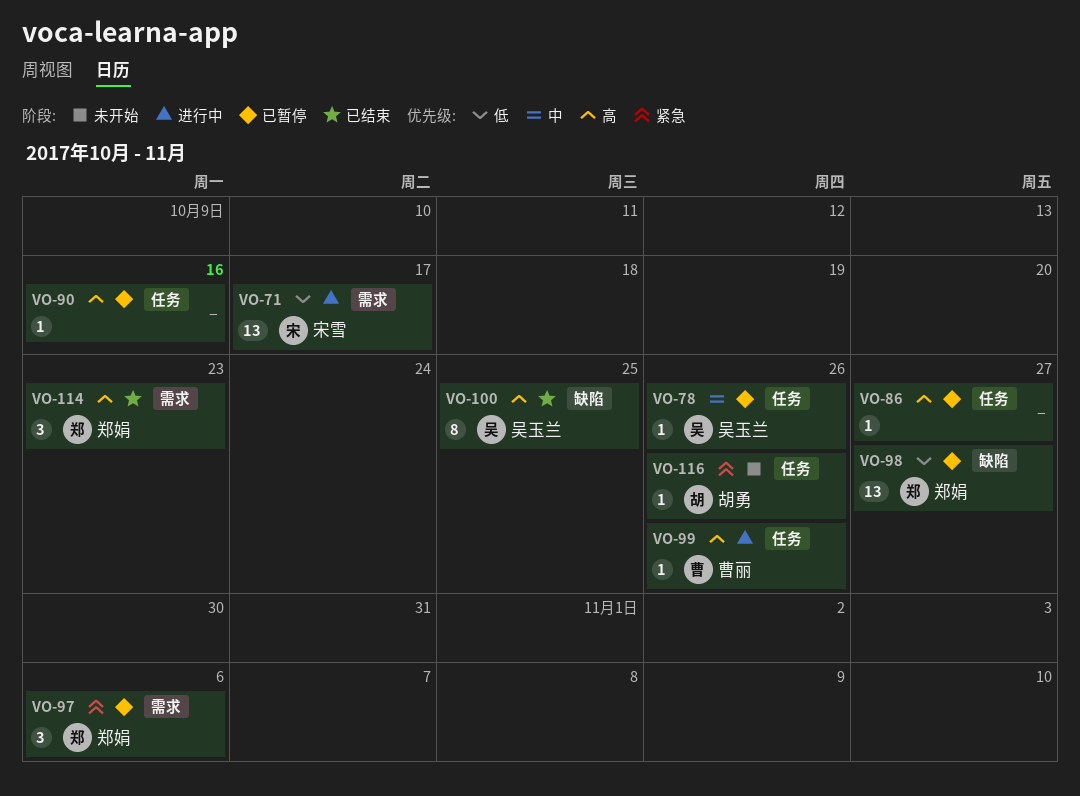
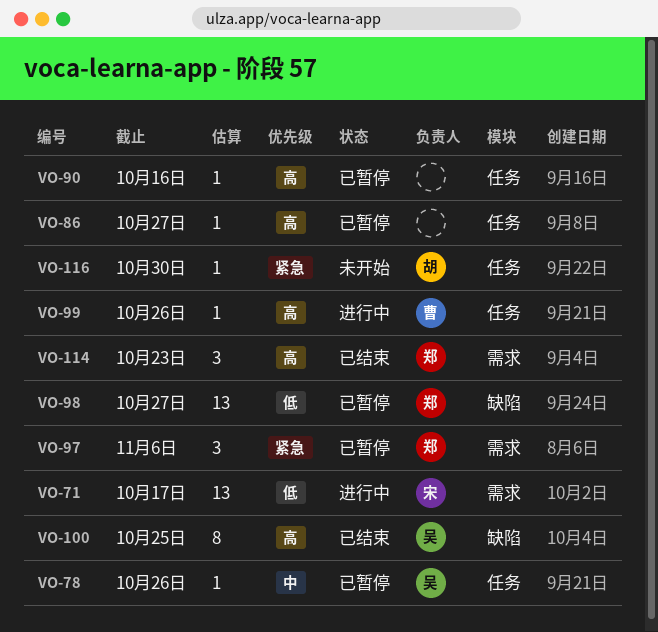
VO-116, due: Oct 26 -> Oct 30

